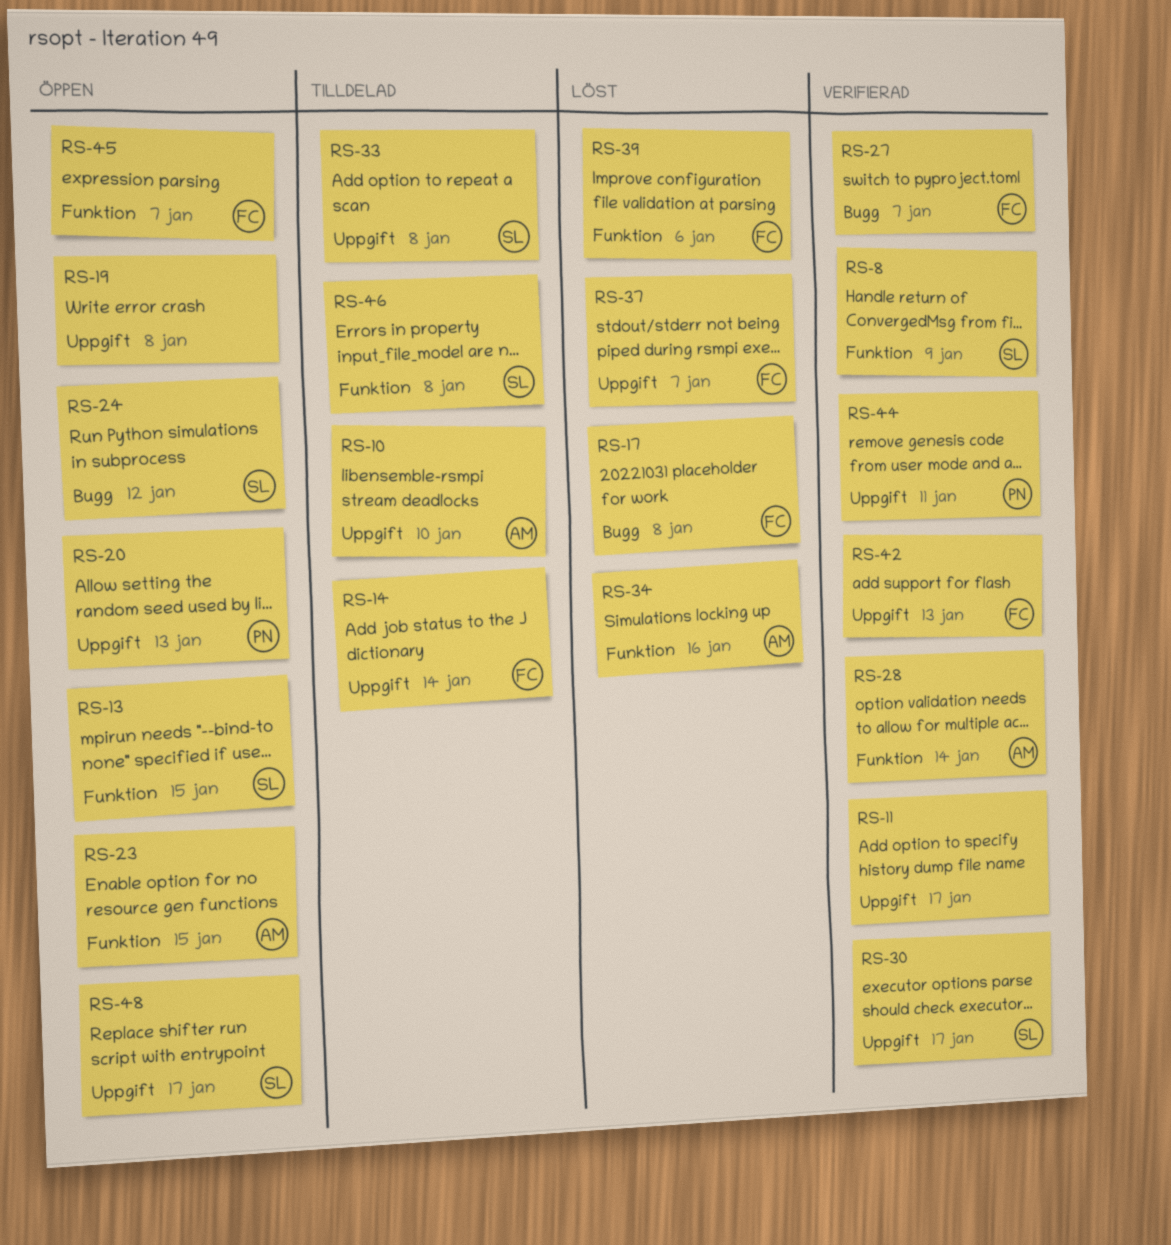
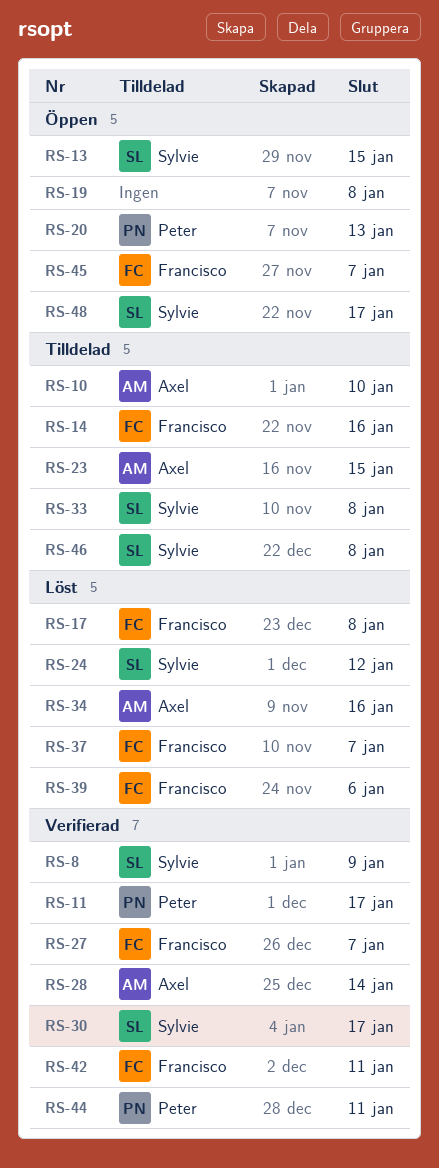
RS-11, owner: none -> Peter
RS-14, due: Jan 14 -> Jan 16
RS-23, status: Öppen -> Tilldelad
RS-24, status: Öppen -> Löst
RS-42, due: Jan 13 -> Jan 11

